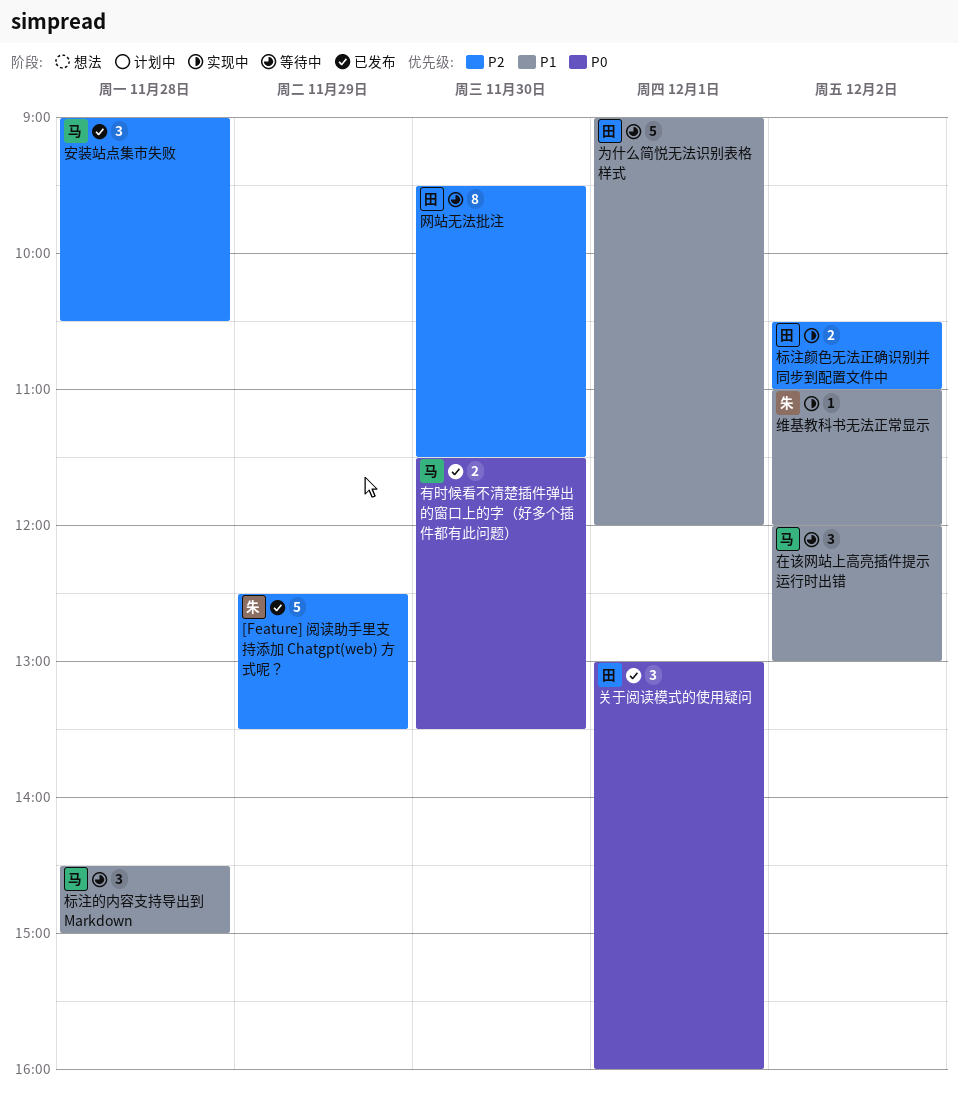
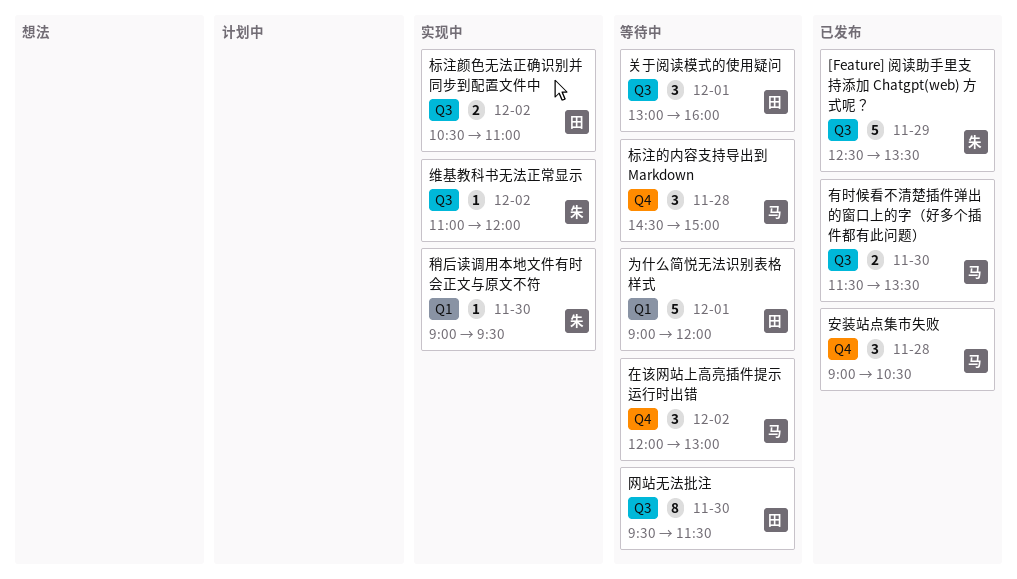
关于阅读模式的使用疑问, status: 已发布 -> 等待中
稍后读调用本地文件有时会正文与原文不符: none -> present

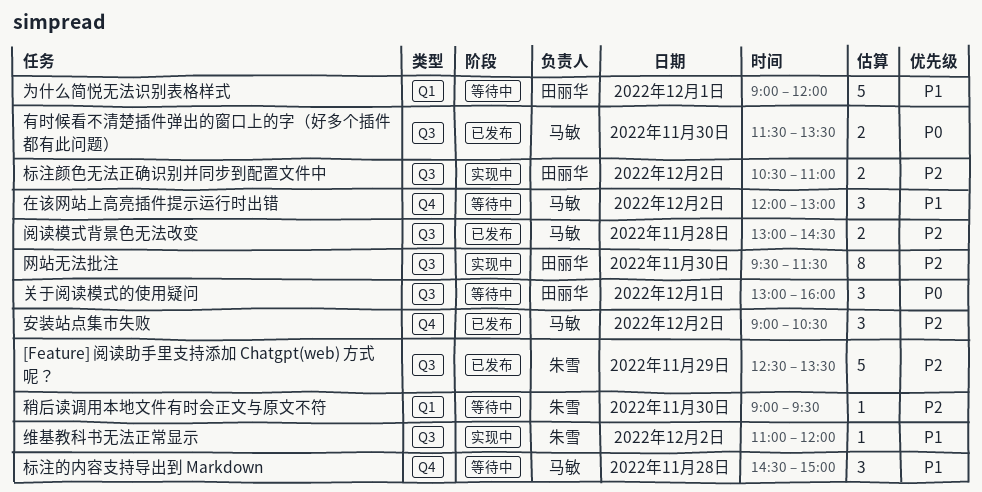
安装站点集市失败, day: Nov 28 -> Dec 2
稍后读调用本地文件有时会正文与原文不符, status: 实现中 -> 等待中
网站无法批注, status: 等待中 -> 实现中
阅读模式背景色无法改变: none -> present

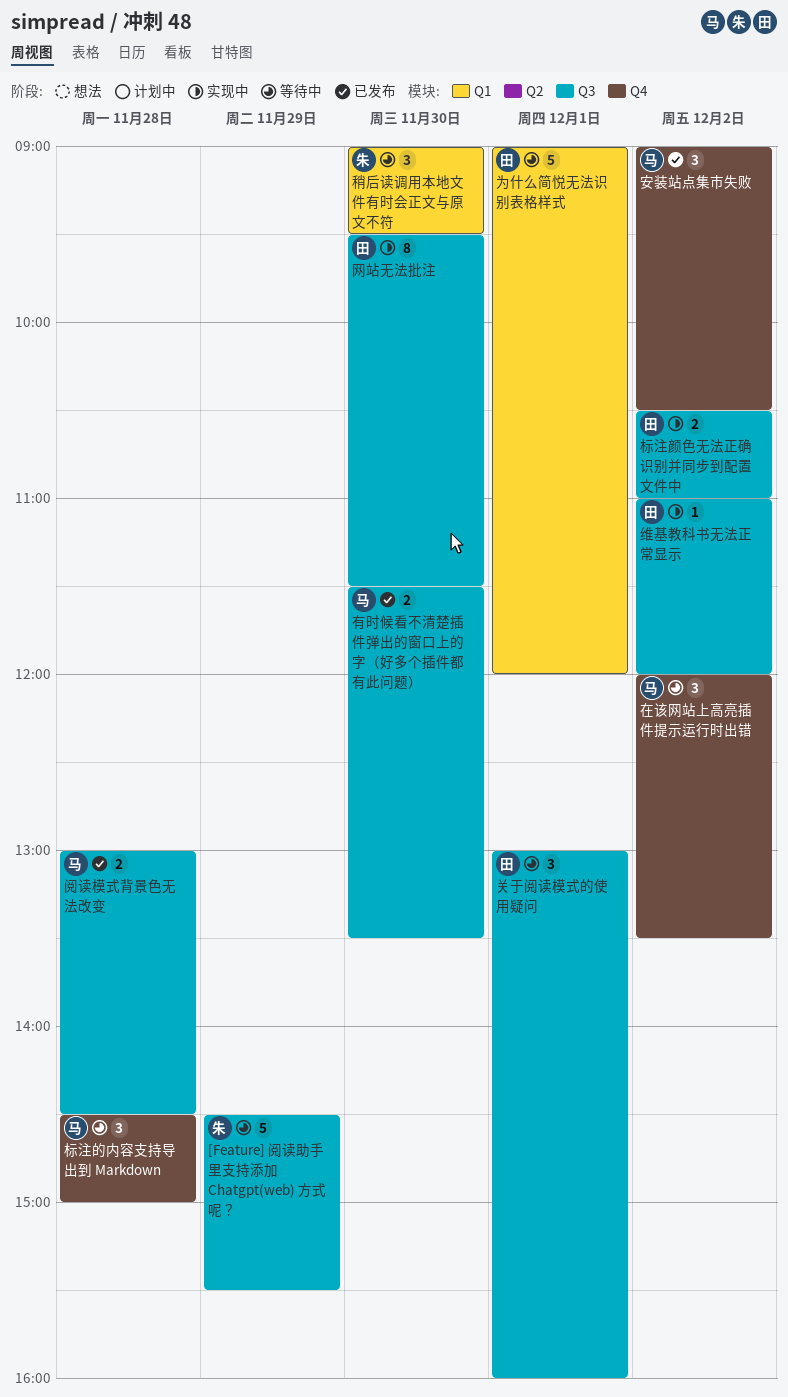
[Feature] 阅读助手里支持添加 Chatgpt(web) 方式呢？, status: 已发布 -> 等待中
[Feature] 阅读助手里支持添加 Chatgpt(web) 方式呢？, begins: 12:30 -> 14:30
[Feature] 阅读助手里支持添加 Chatgpt(web) 方式呢？, ends: 13:30 -> 15:30
在该网站上高亮插件提示运行时出错, ends: 13:00 -> 13:30
稍后读调用本地文件有时会正文与原文不符, estimate: 1 -> 3
维基教科书无法正常显示, owner: 朱雪 -> 田丽华

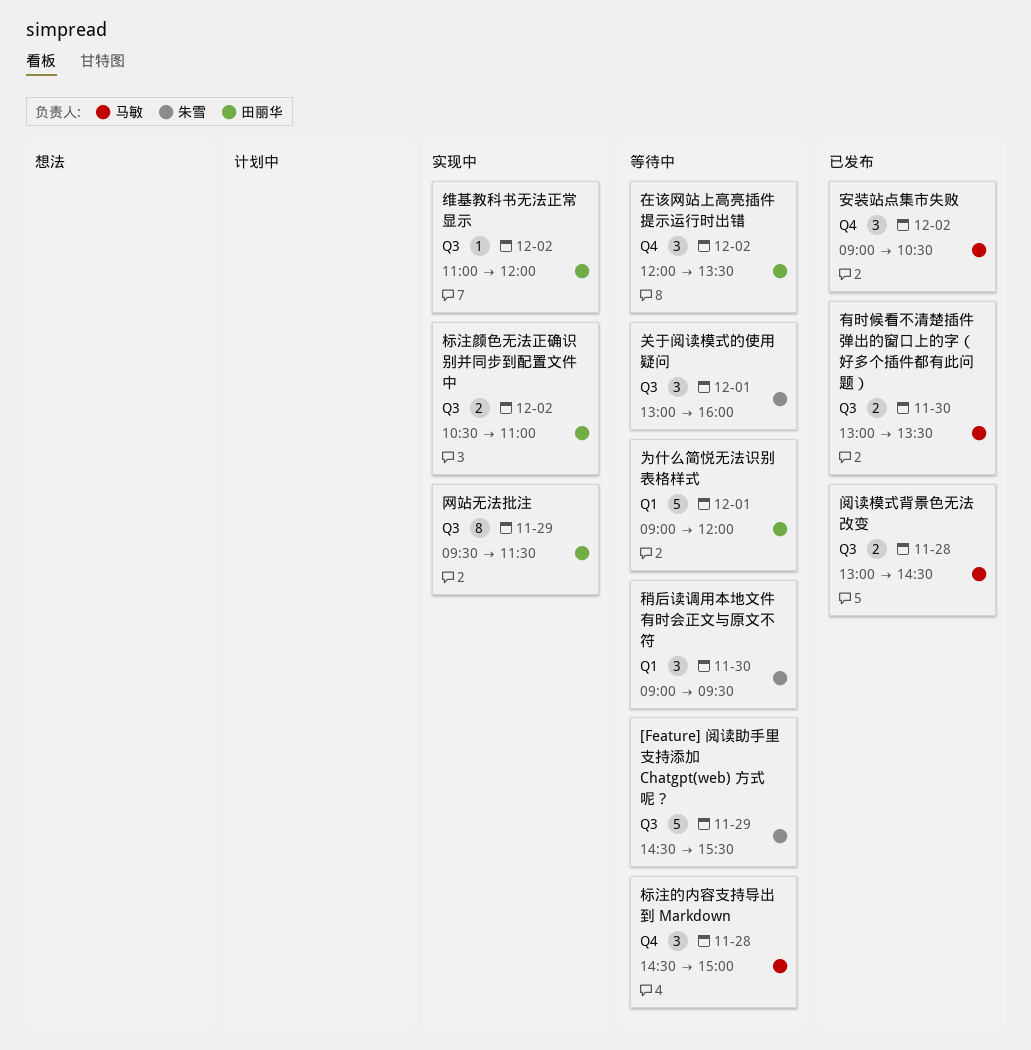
关于阅读模式的使用疑问, owner: 田丽华 -> 朱雪
在该网站上高亮插件提示运行时出错, owner: 马敏 -> 田丽华
有时候看不清楚插件弹出的窗口上的字（好多个插件都有此问题）, begins: 11:30 -> 13:00
网站无法批注, day: Nov 30 -> Nov 29

